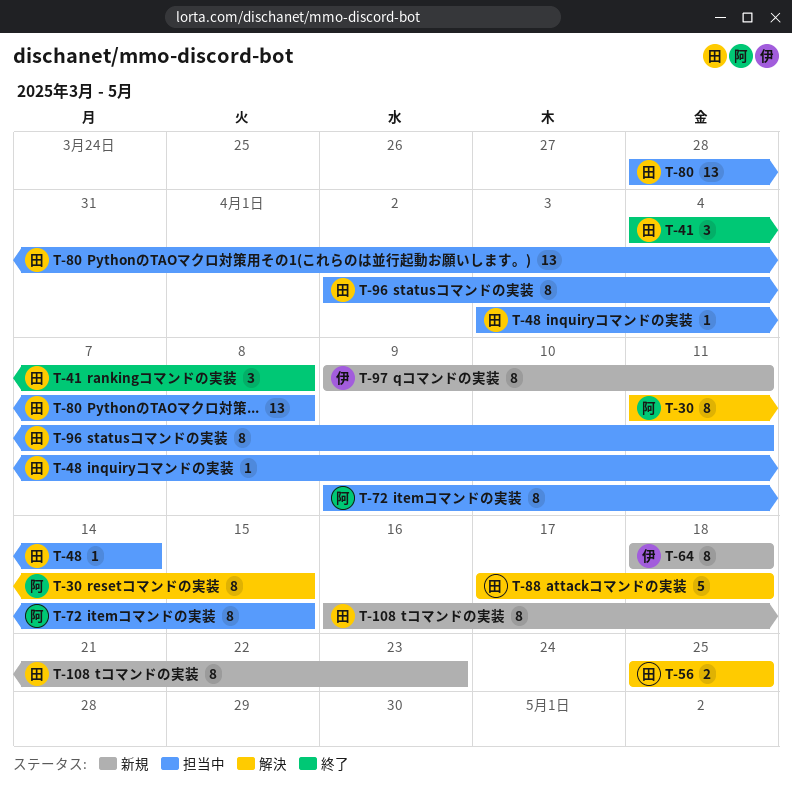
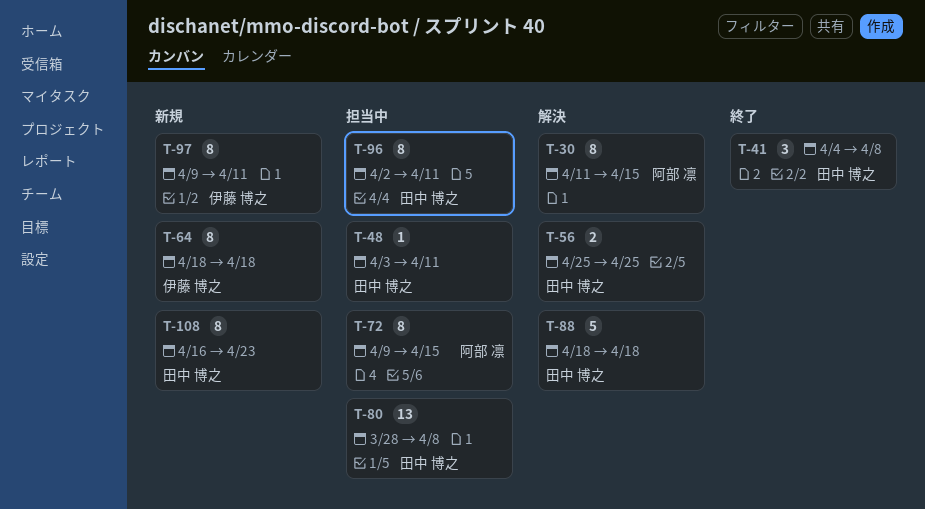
T-48, due: Apr 14 -> Apr 11
T-88, start: Apr 17 -> Apr 18

